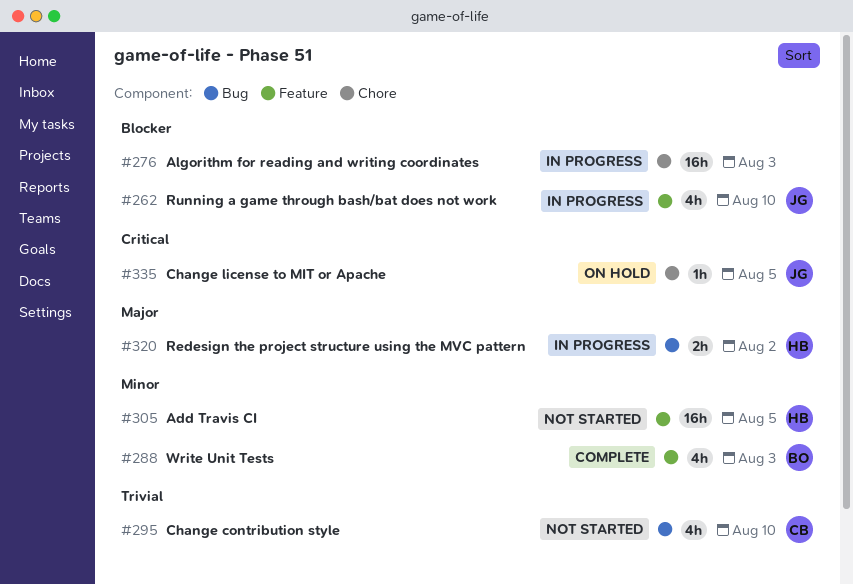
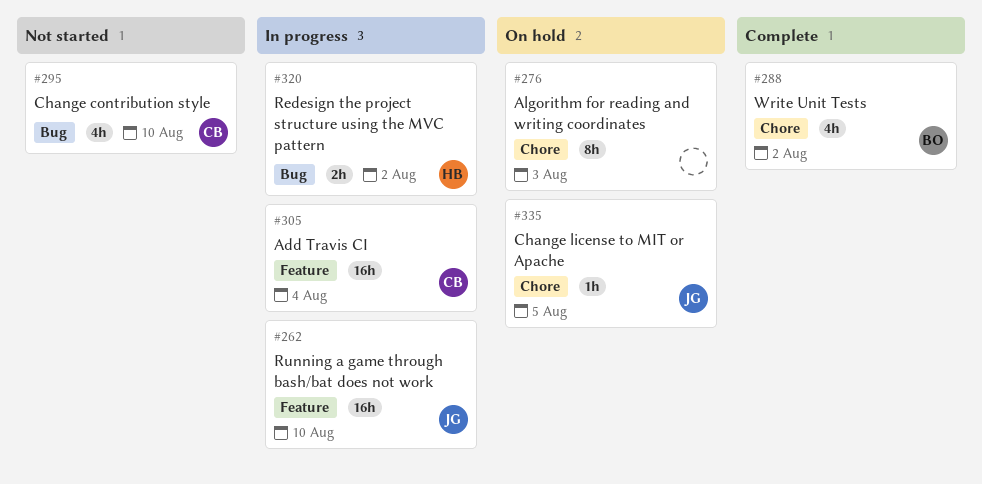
#262, estimate: 4h -> 16h
#276, status: In progress -> On hold
#276, estimate: 16h -> 8h
#288, label: Feature -> Chore
#288, due: Aug 3 -> Aug 2
#305, status: Not started -> In progress
#305, owner: HB -> CB
#305, due: Aug 5 -> Aug 4

